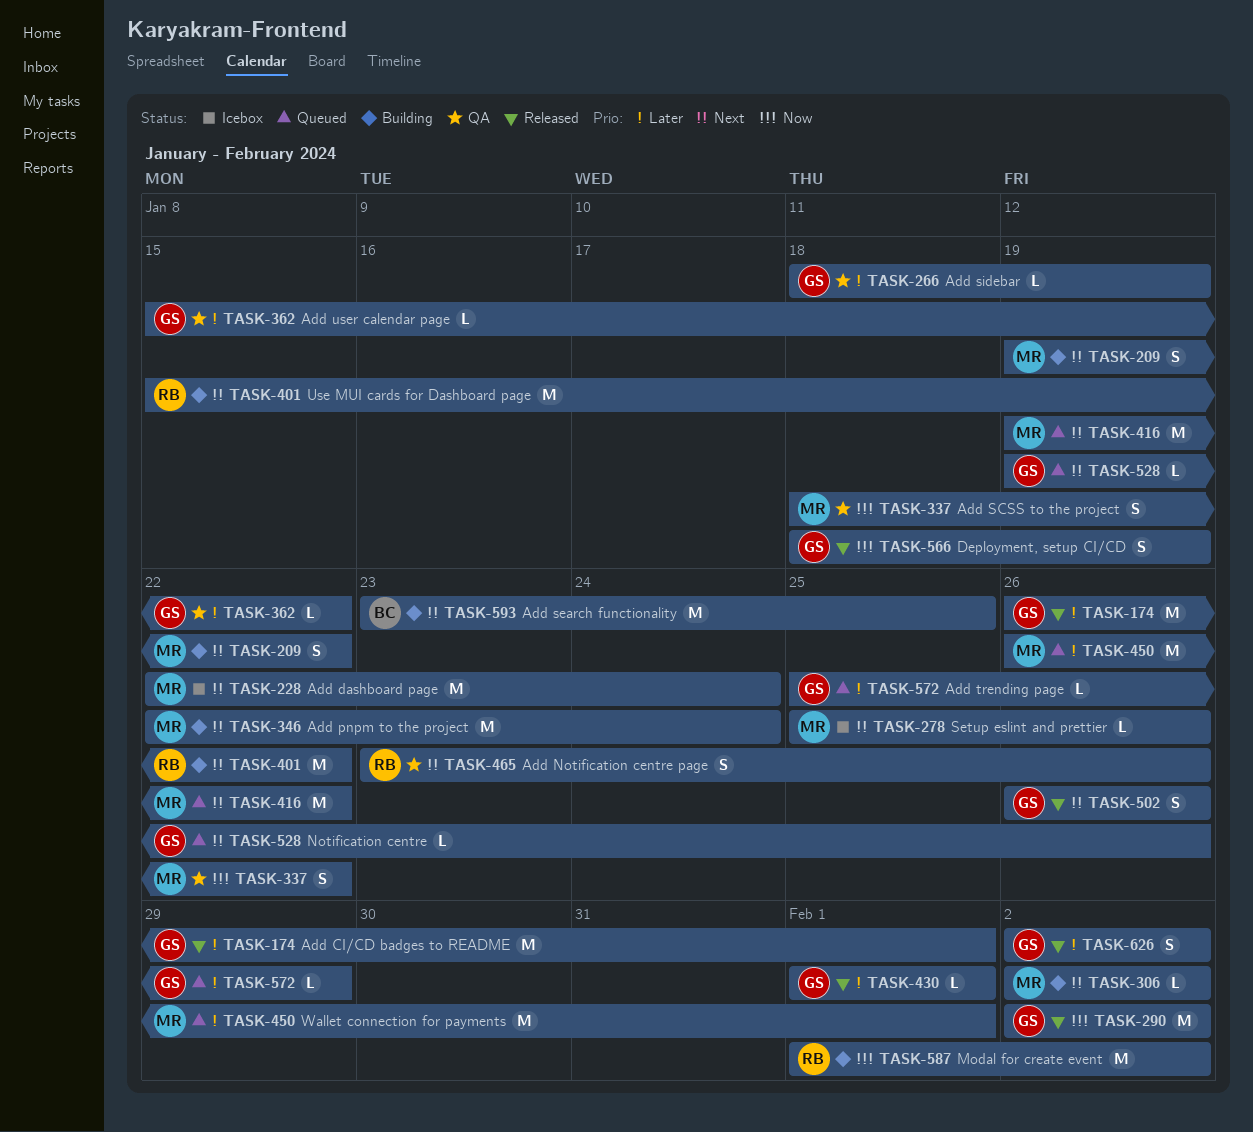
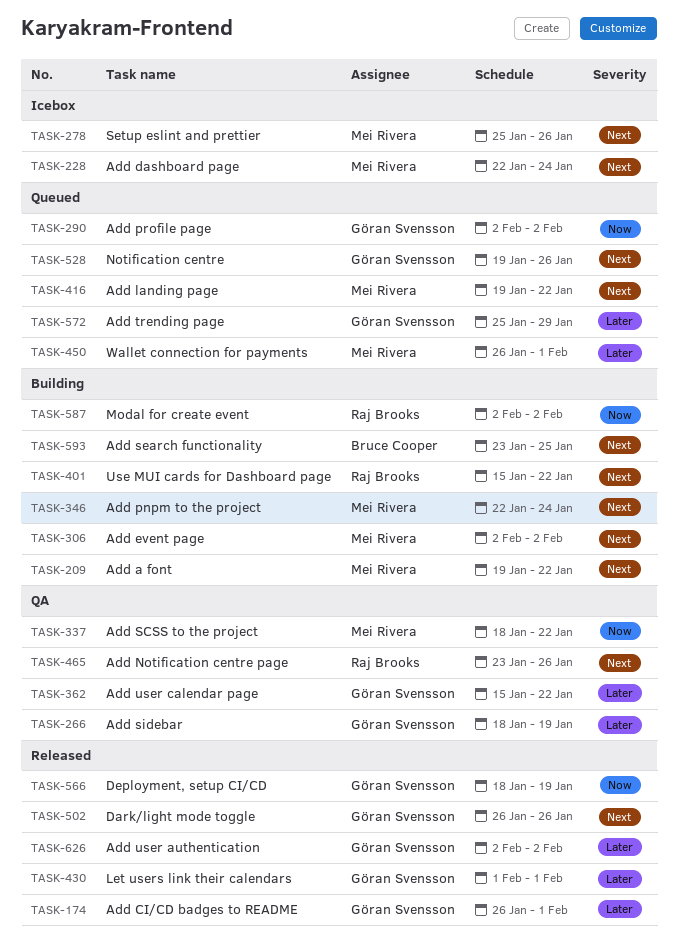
TASK-290, status: Released -> Queued
TASK-587, start: Feb 1 -> Feb 2

